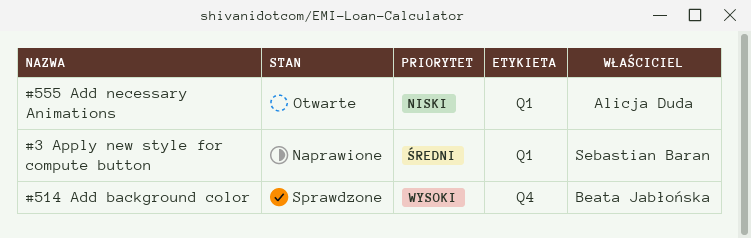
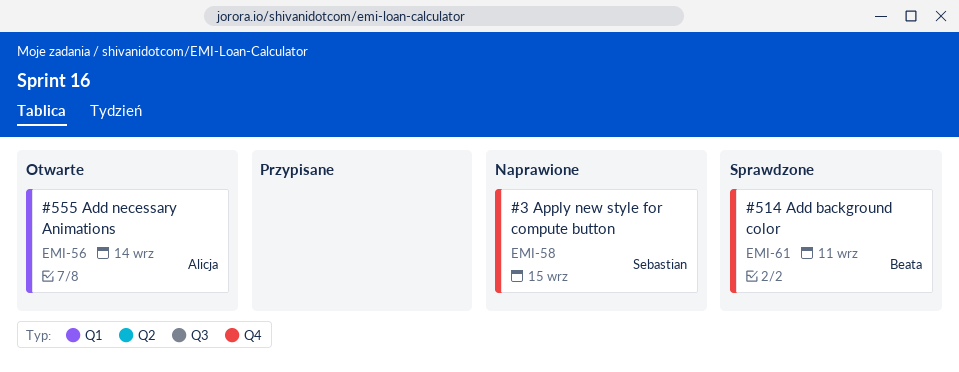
#3 Apply new style for compute button, label: Q1 -> Q4

